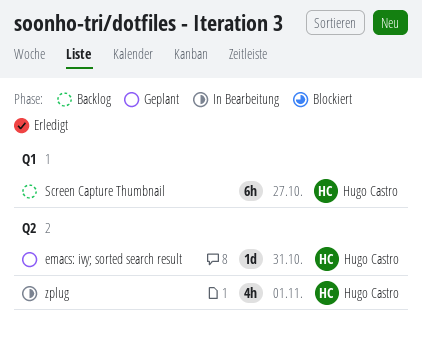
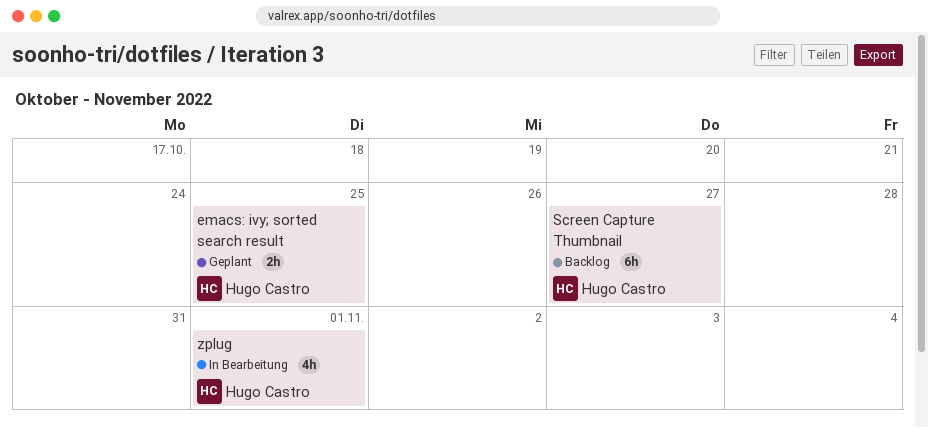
emacs: ivy; sorted search result, estimate: 1d -> 2h
emacs: ivy; sorted search result, due: Oct 31 -> Oct 25

